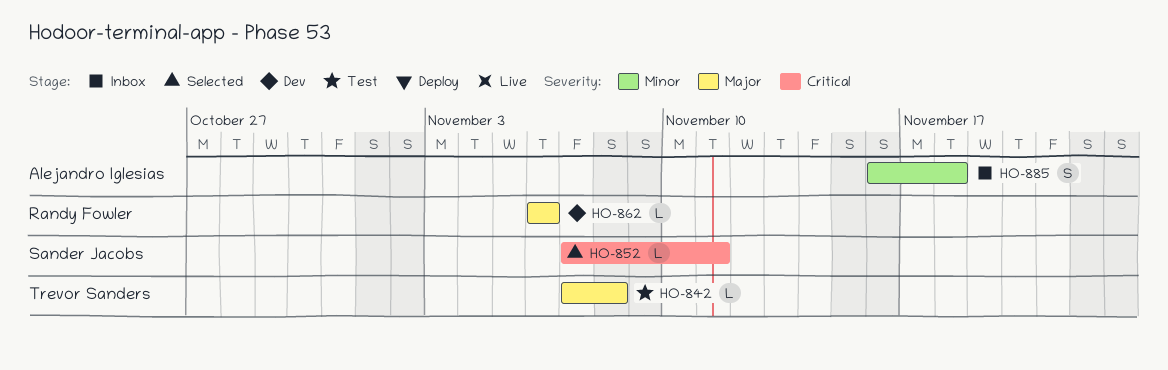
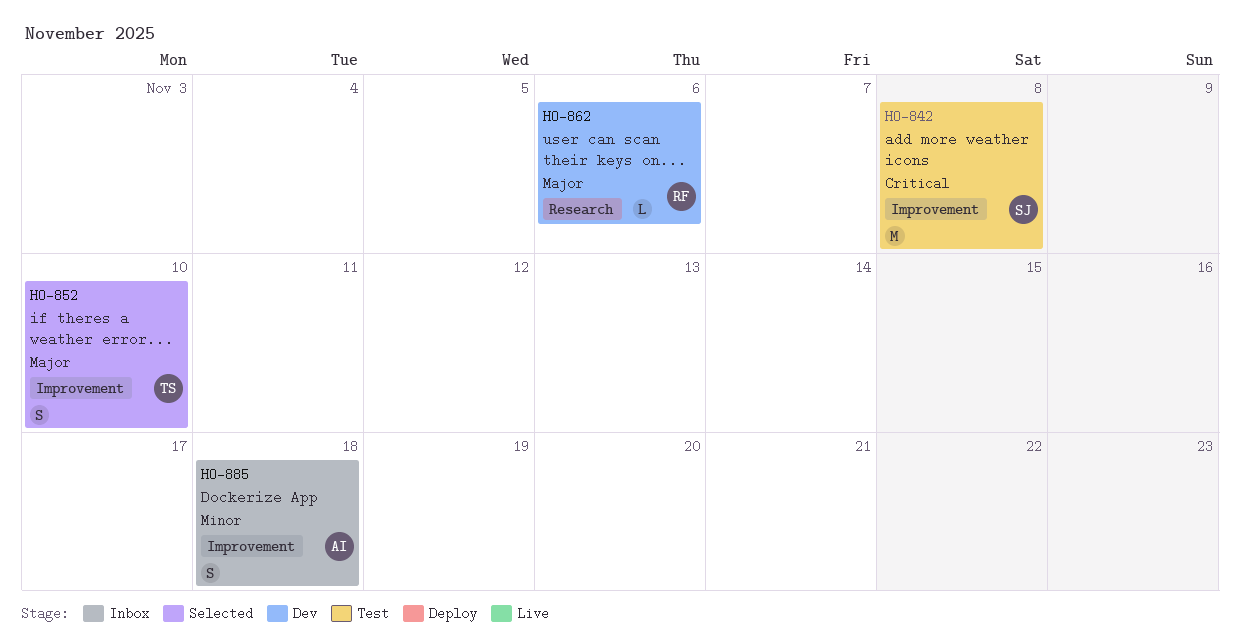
HO-842, owner: Trevor Sanders -> Sander Jacobs
HO-842, priority: Major -> Critical
HO-842, estimate: L -> M
HO-852, owner: Sander Jacobs -> Trevor Sanders
HO-852, priority: Critical -> Major
HO-852, estimate: L -> S
HO-852, due: Nov 11 -> Nov 10

